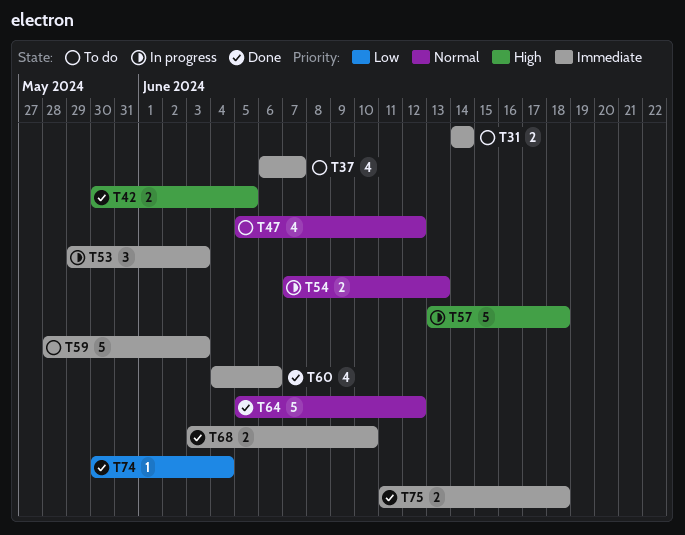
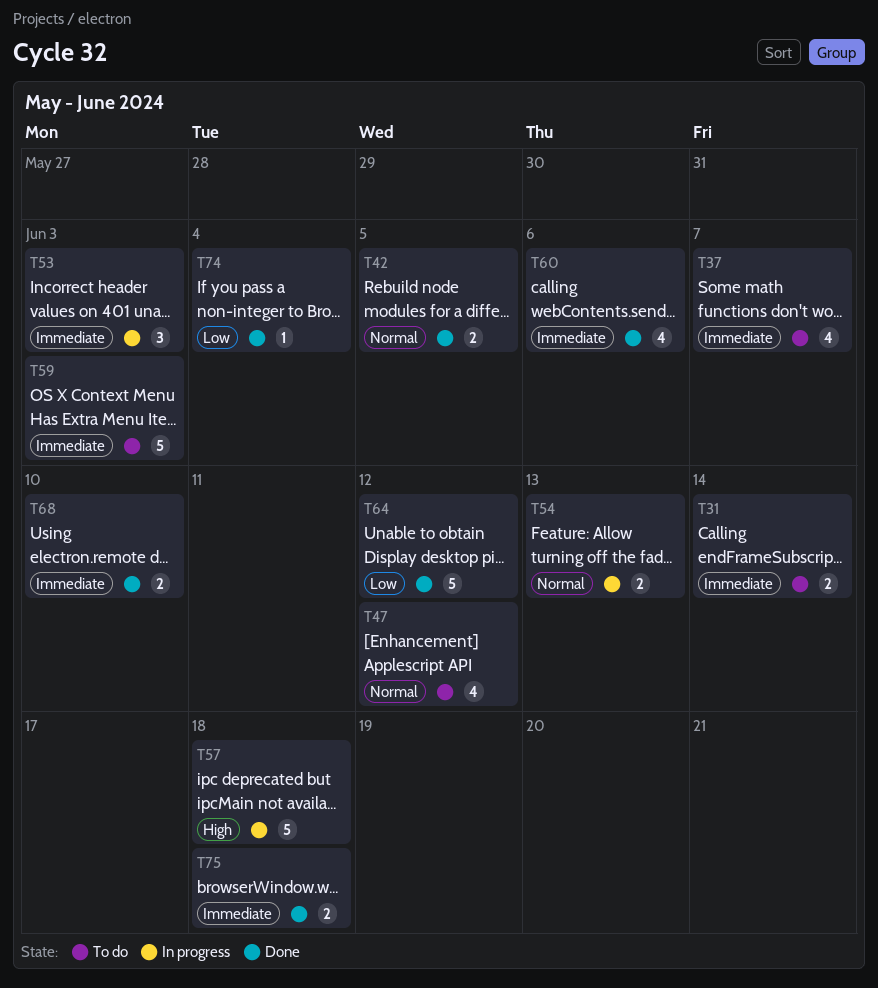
T42, priority: High -> Normal
T64, priority: Normal -> Low

